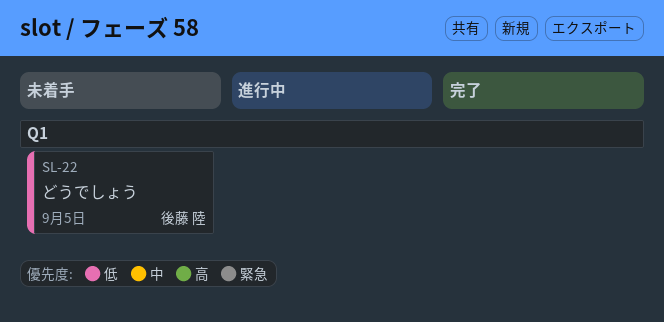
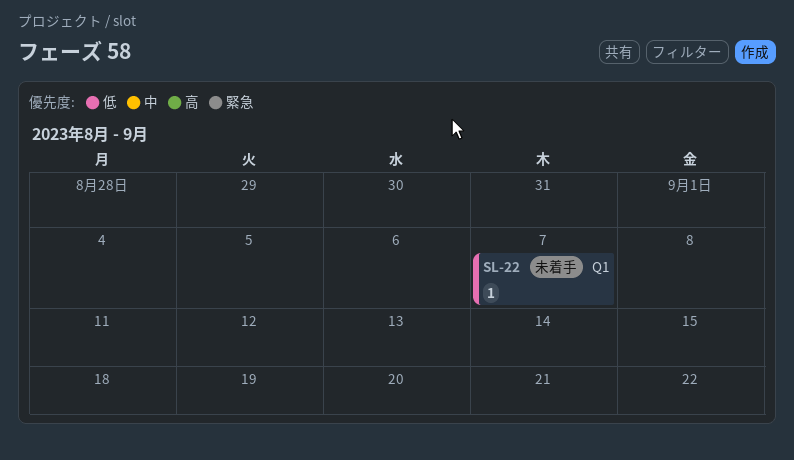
SL-22, due: Sep 5 -> Sep 7

